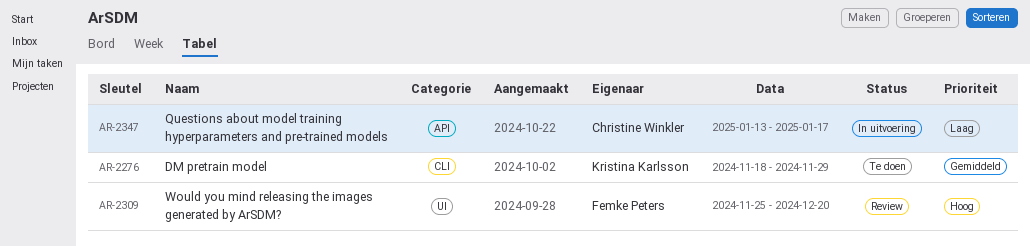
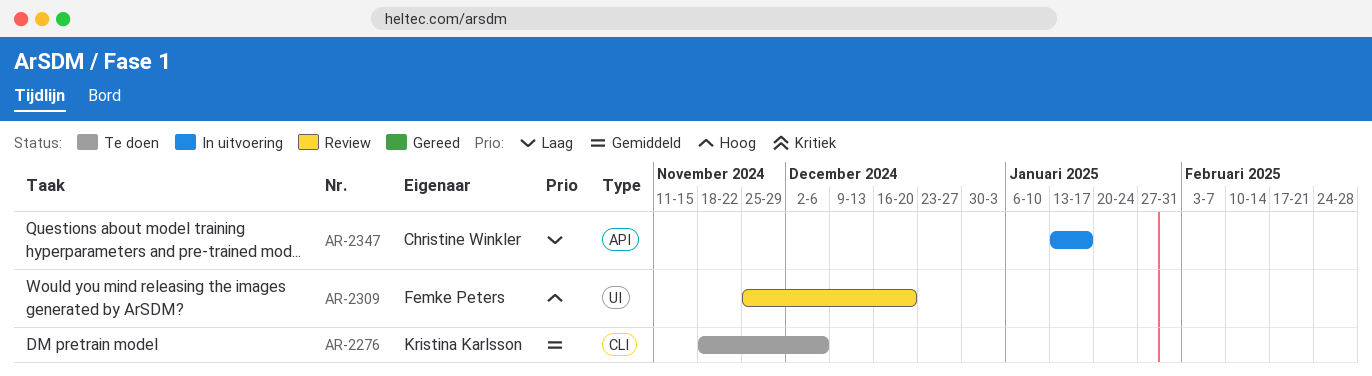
AR-2276, due: Nov 29 -> Dec 6

